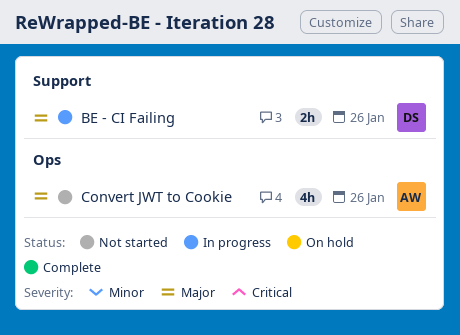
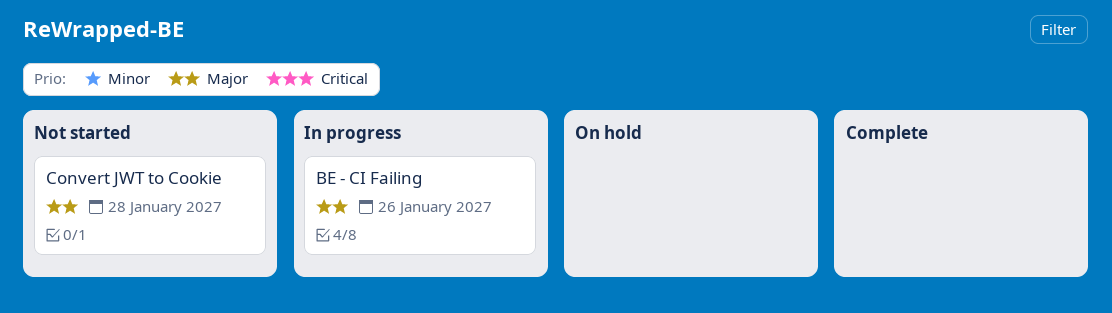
Convert JWT to Cookie, due: Jan 26 -> Jan 28

